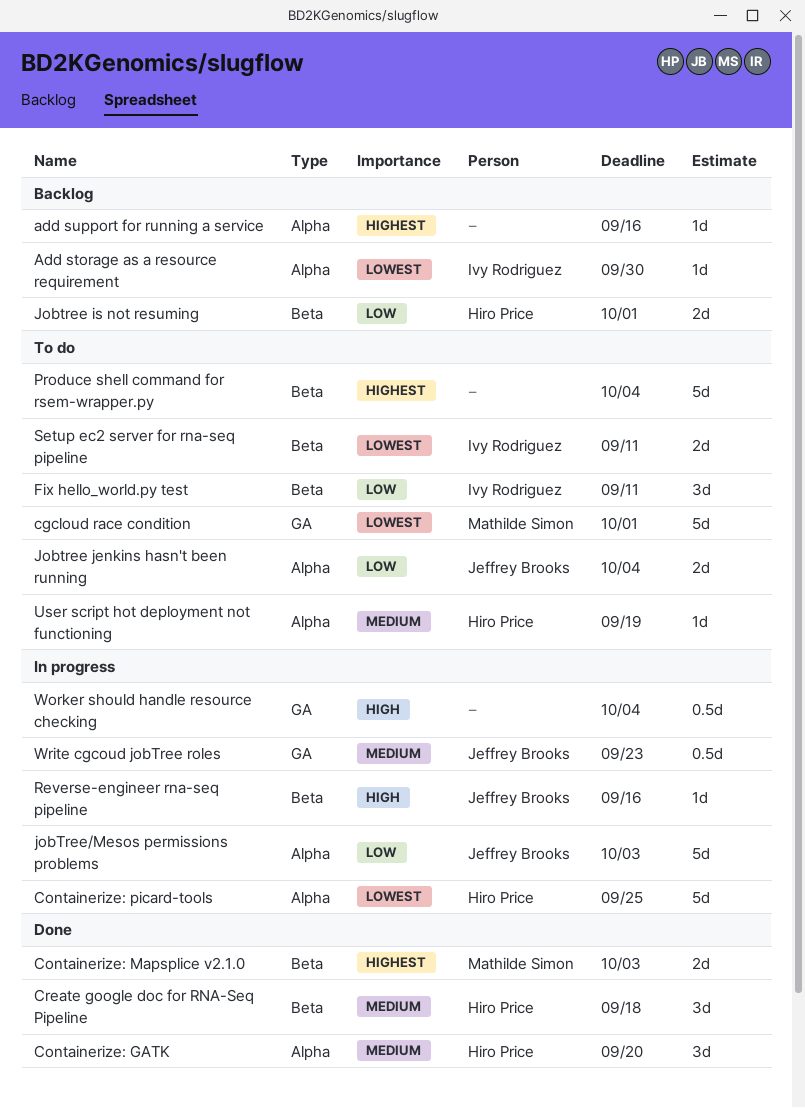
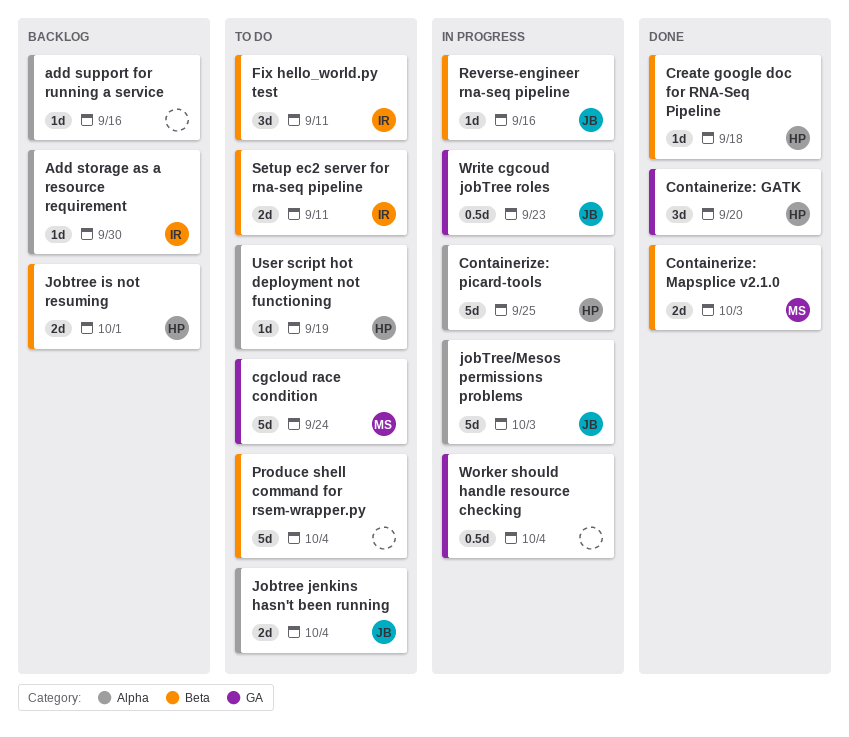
cgcloud race condition, due: Oct 1 -> Sep 24
Containerize: GATK, label: Alpha -> GA
Create google doc for RNA-Seq Pipeline, estimate: 3d -> 1d

